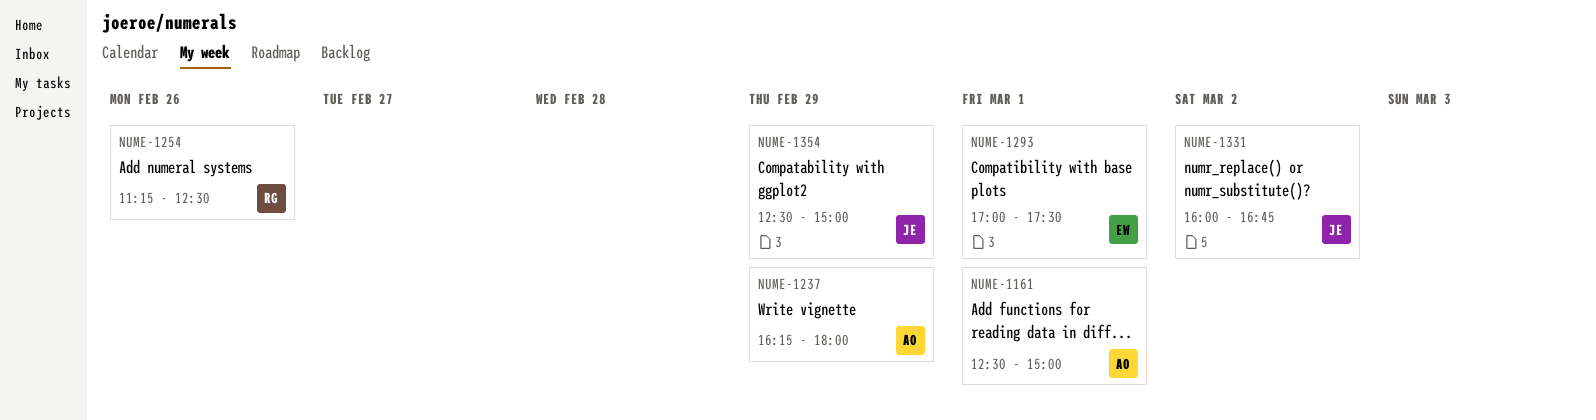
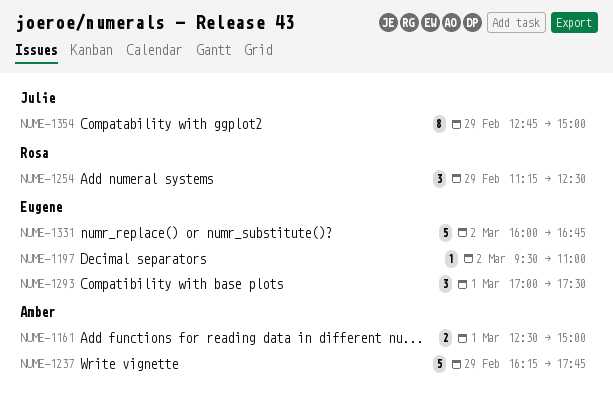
NUME-1197: none -> present
NUME-1237, ends: 18:00 -> 17:45
NUME-1254, day: Feb 26 -> Feb 29
NUME-1331, owner: Julie -> Eugene
NUME-1354, begins: 12:30 -> 12:45

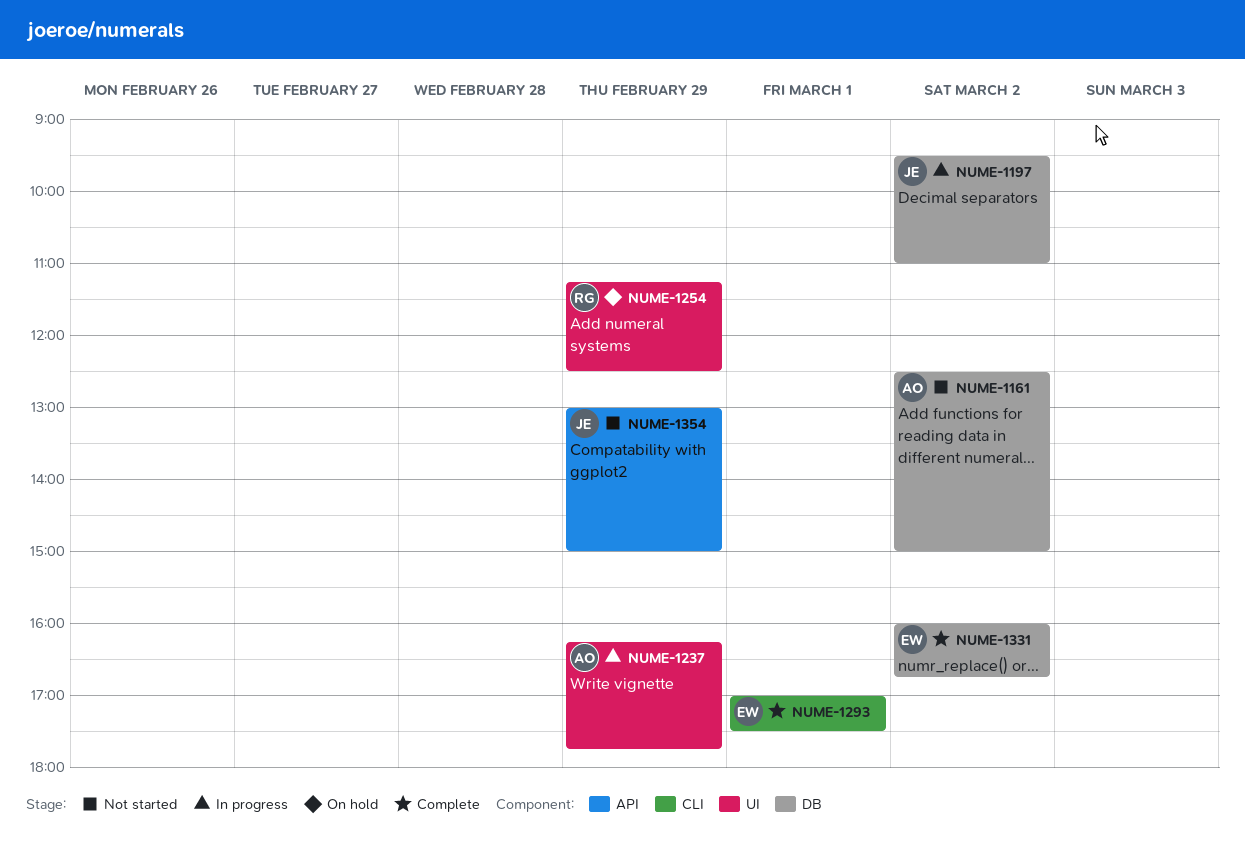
NUME-1161, day: Mar 1 -> Mar 2
NUME-1197, owner: Eugene -> Julie
NUME-1354, begins: 12:45 -> 13:00

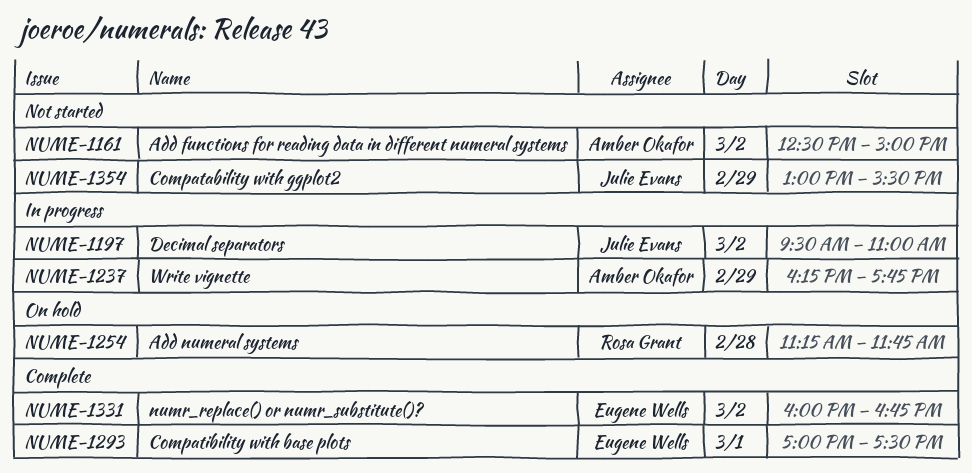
NUME-1254, day: Feb 29 -> Feb 28
NUME-1254, ends: 12:30 -> 11:45
NUME-1354, ends: 15:00 -> 15:30

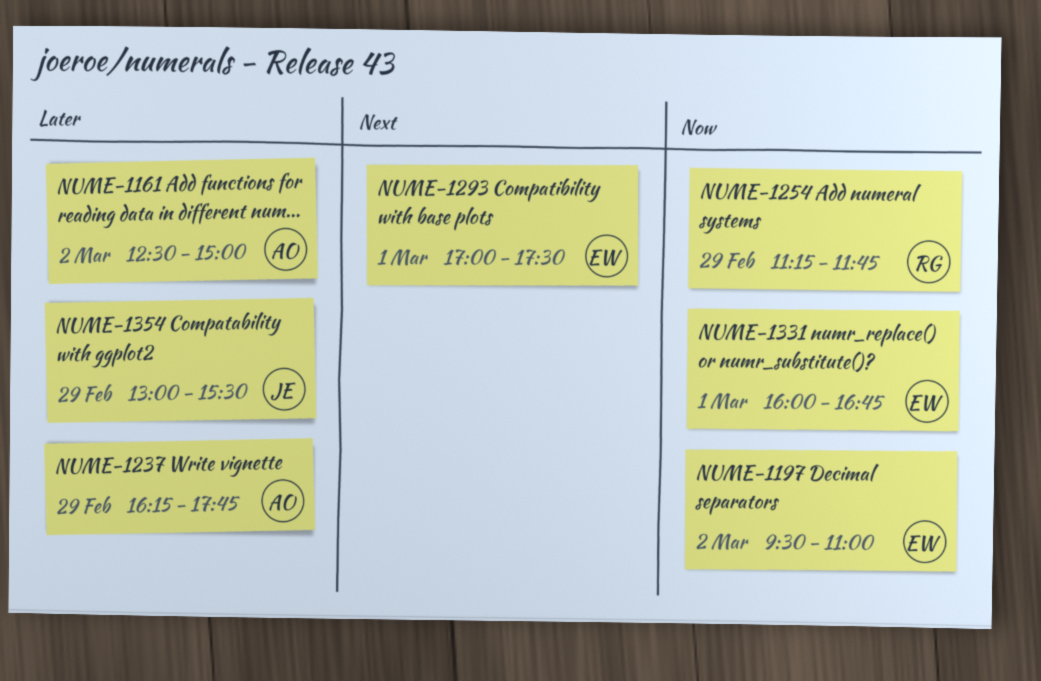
NUME-1197, owner: Julie Evans -> Eugene Wells
NUME-1254, day: Feb 28 -> Feb 29
NUME-1331, day: Mar 2 -> Mar 1

